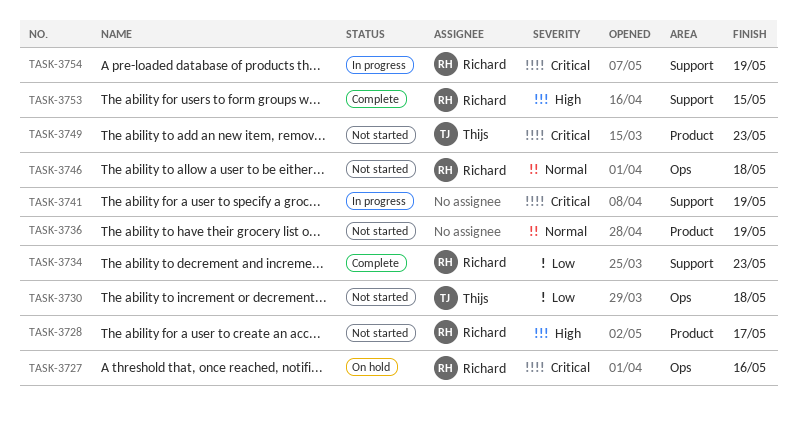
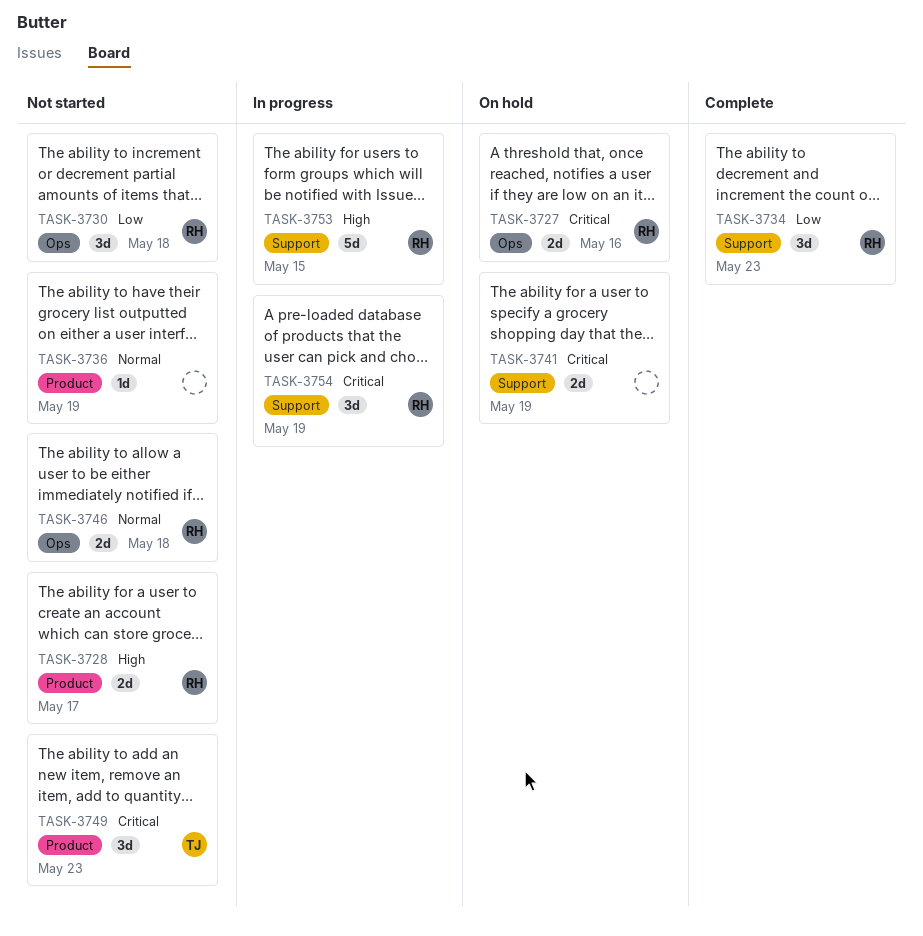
TASK-3730, owner: Thijs -> Richard
TASK-3741, status: In progress -> On hold
TASK-3753, status: Complete -> In progress

